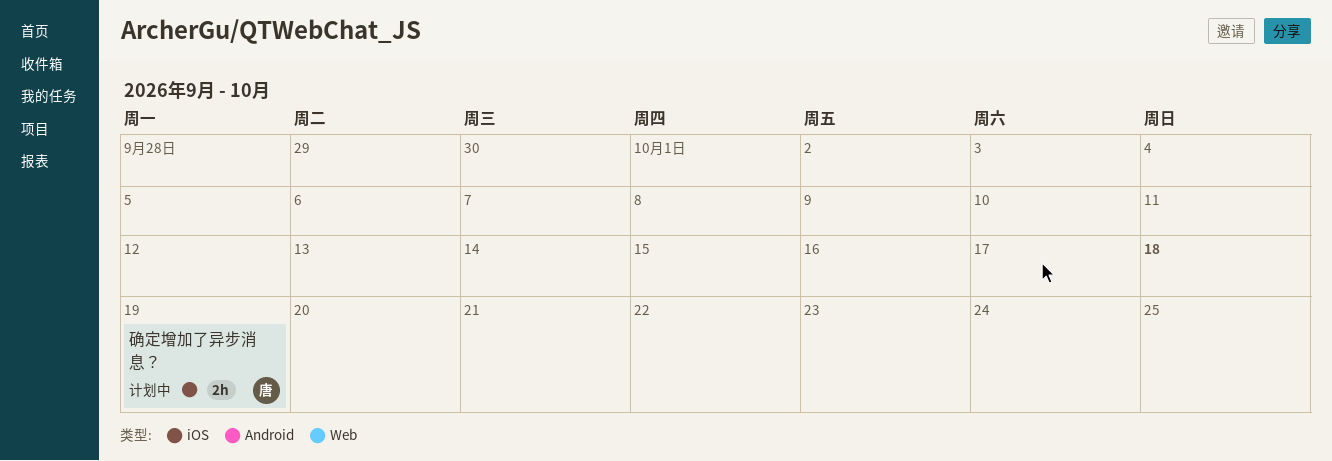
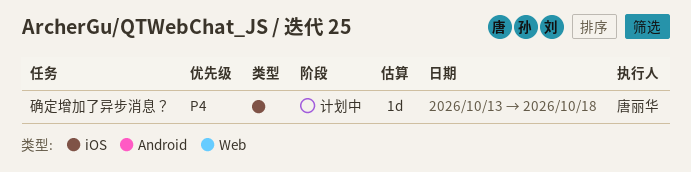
确定增加了异步消息？, estimate: 2h -> 1d
确定增加了异步消息？, due: Oct 19 -> Oct 18

